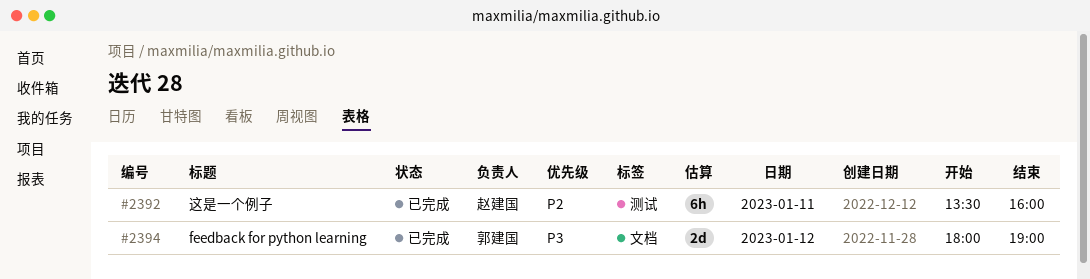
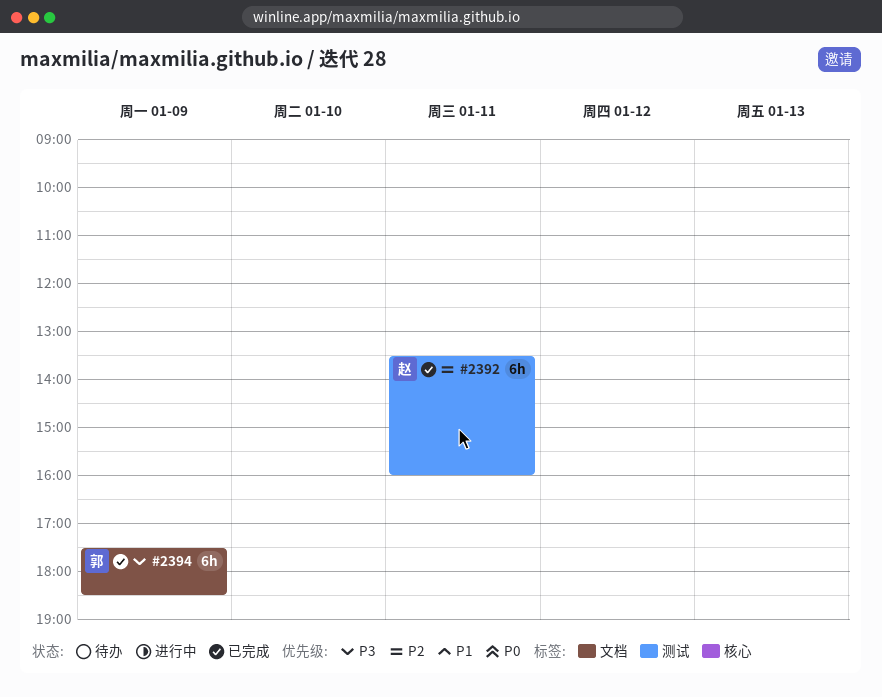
#2394, estimate: 2d -> 6h
#2394, day: Jan 12 -> Jan 9
#2394, begins: 18:00 -> 17:30
#2394, ends: 19:00 -> 18:30

